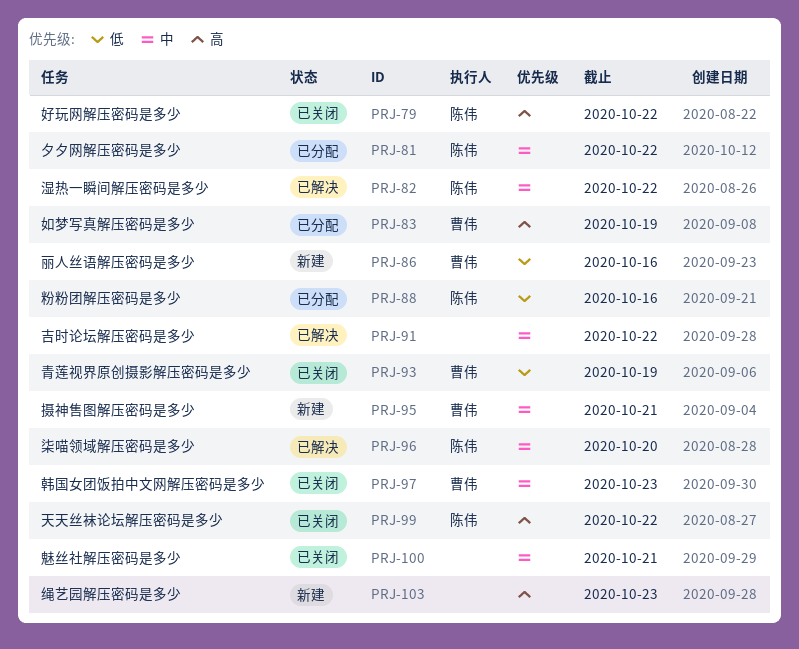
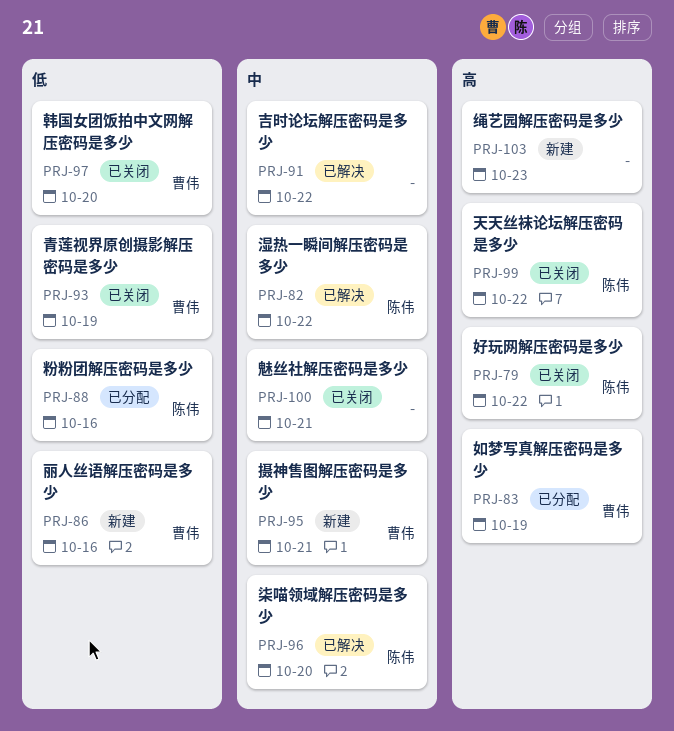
PRJ-81: present -> none
PRJ-97, priority: 中 -> 低
PRJ-97, due: Oct 23 -> Oct 20

